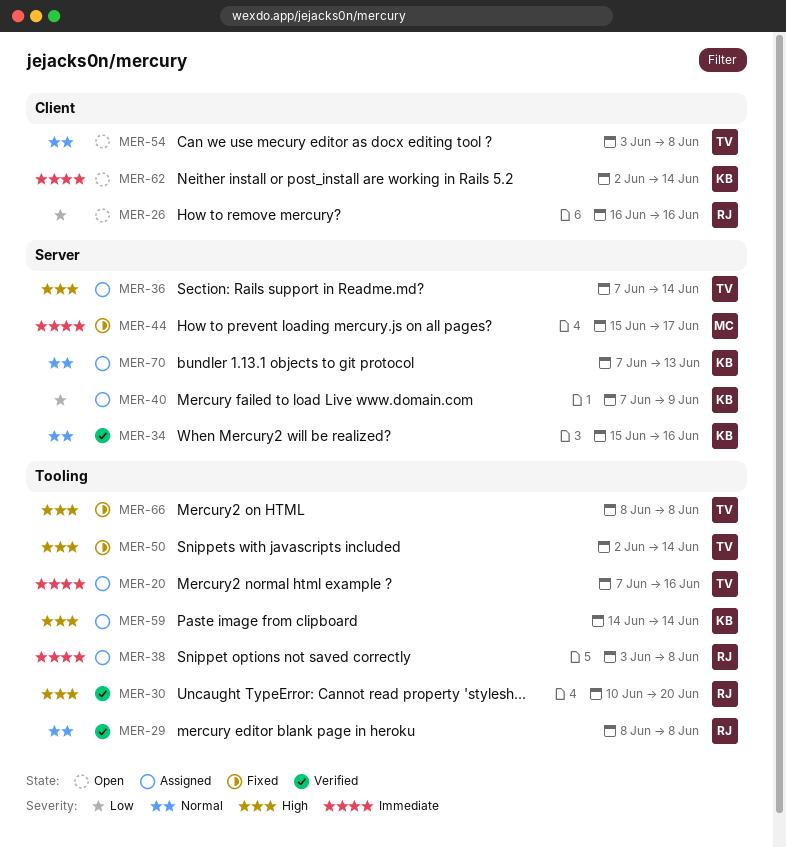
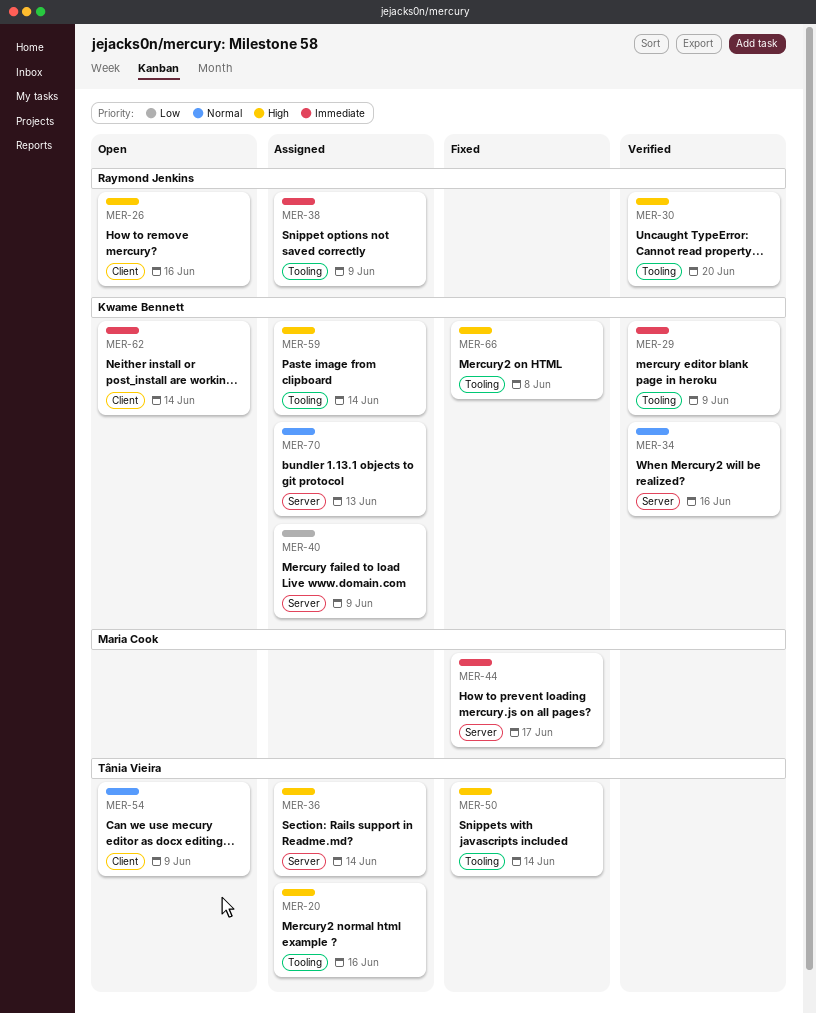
MER-20, priority: Immediate -> High
MER-26, priority: Low -> High
MER-29, owner: Raymond Jenkins -> Kwame Bennett
MER-29, priority: Normal -> Immediate
MER-29, due: Jun 8 -> Jun 9
MER-38, due: Jun 8 -> Jun 9
MER-54, due: Jun 8 -> Jun 9
MER-66, owner: Tânia Vieira -> Kwame Bennett

